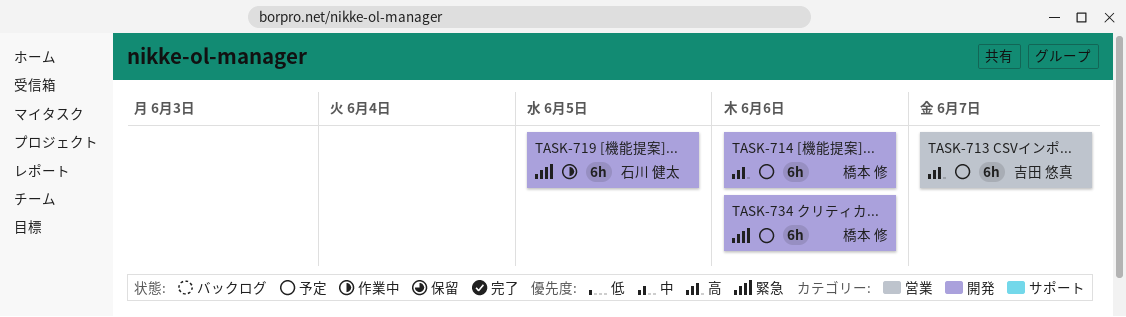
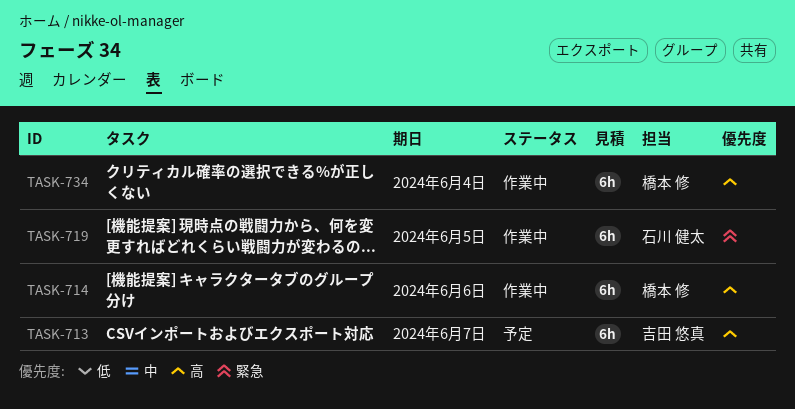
TASK-714, status: 予定 -> 作業中
TASK-734, status: 予定 -> 作業中
TASK-734, priority: 緊急 -> 高
TASK-734, due: Jun 6 -> Jun 4

